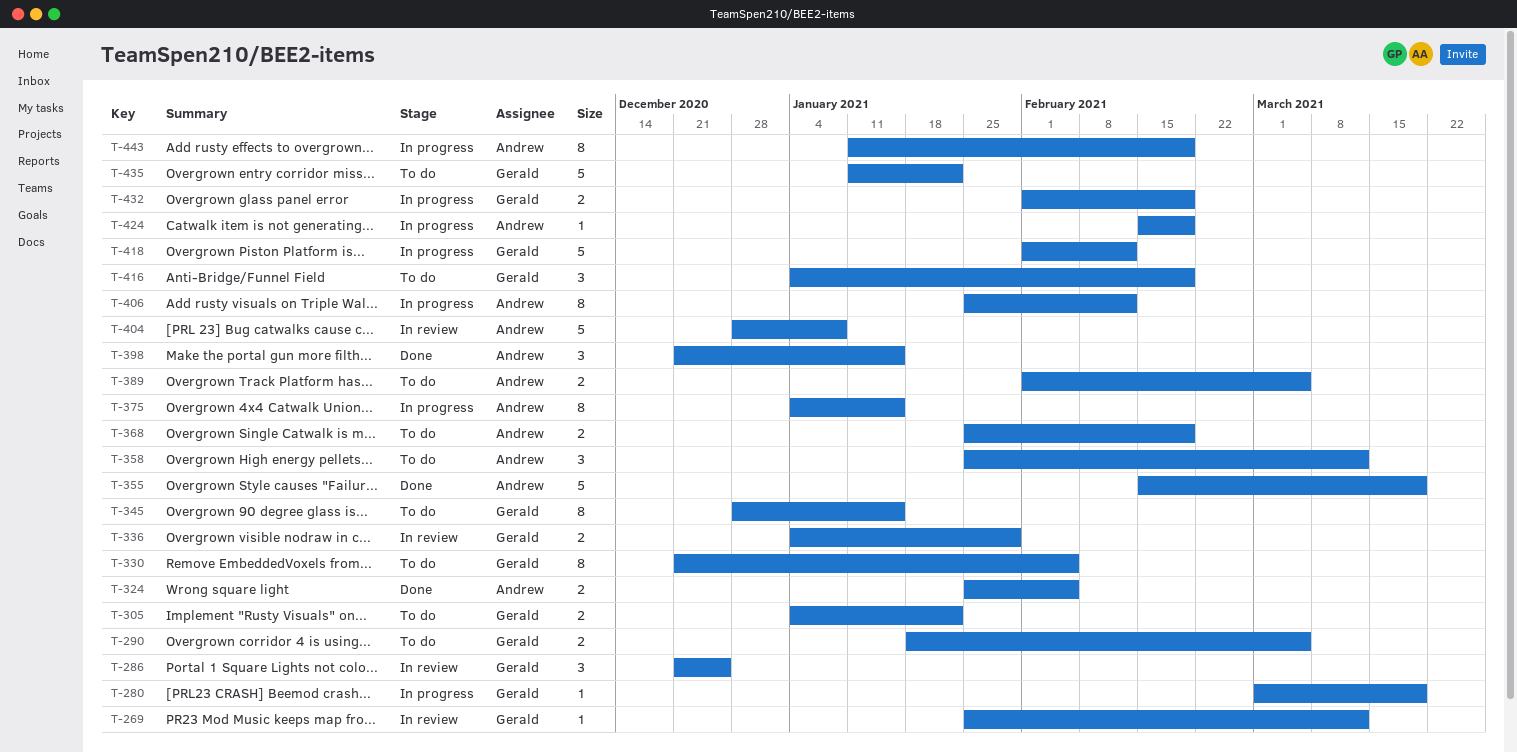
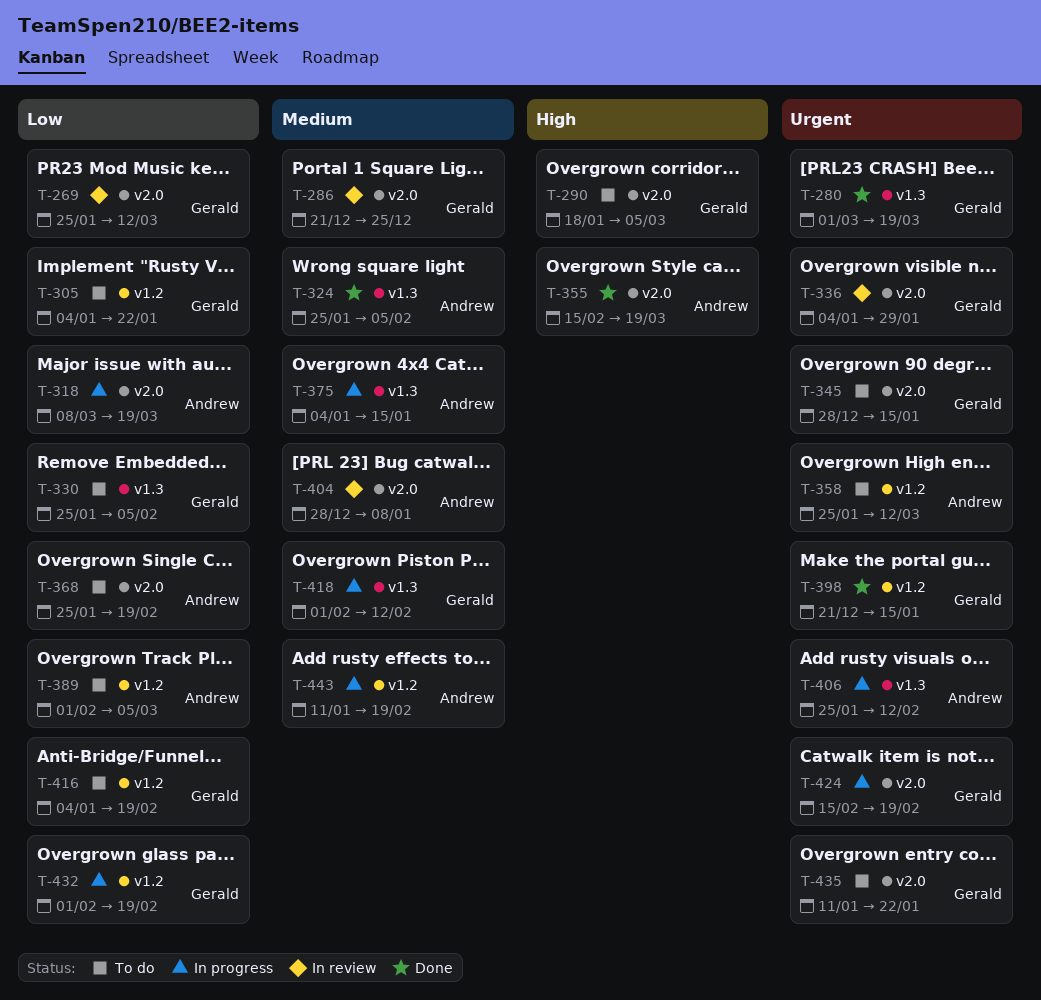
T-280, status: In progress -> Done
T-318: none -> present
T-330, start: Dec 21 -> Jan 25
T-398, owner: Andrew -> Gerald
T-424, owner: Andrew -> Gerald

